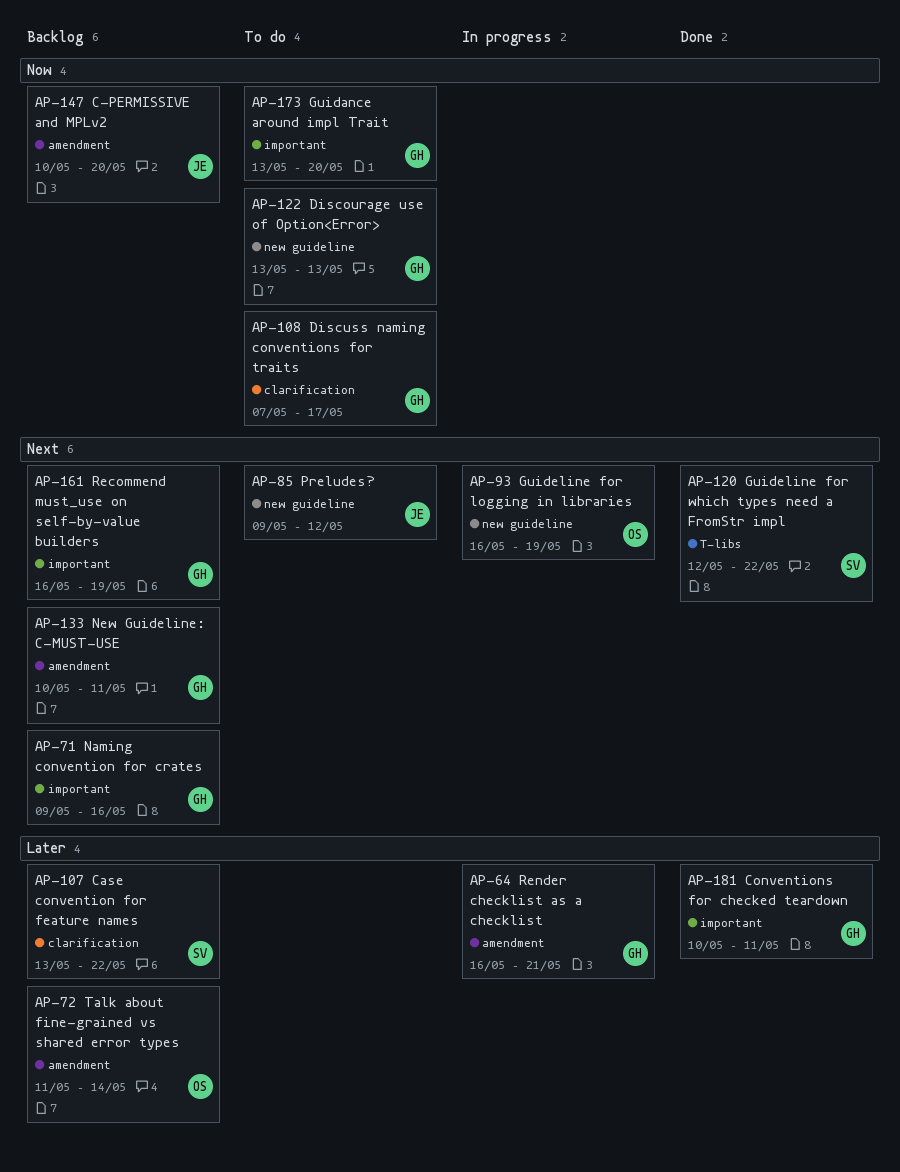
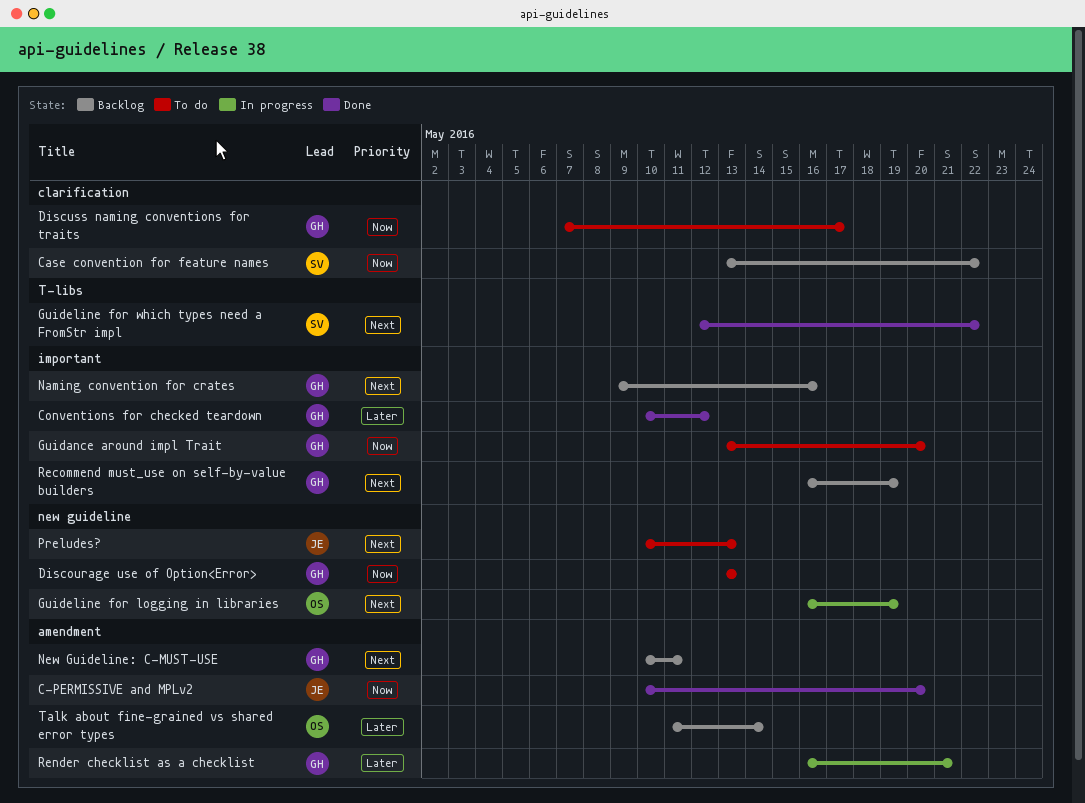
C-PERMISSIVE and MPLv2, status: Backlog -> Done
Case convention for feature names, priority: Later -> Now
Conventions for checked teardown, due: May 11 -> May 12
Preludes?, start: May 9 -> May 10
Preludes?, due: May 12 -> May 13

